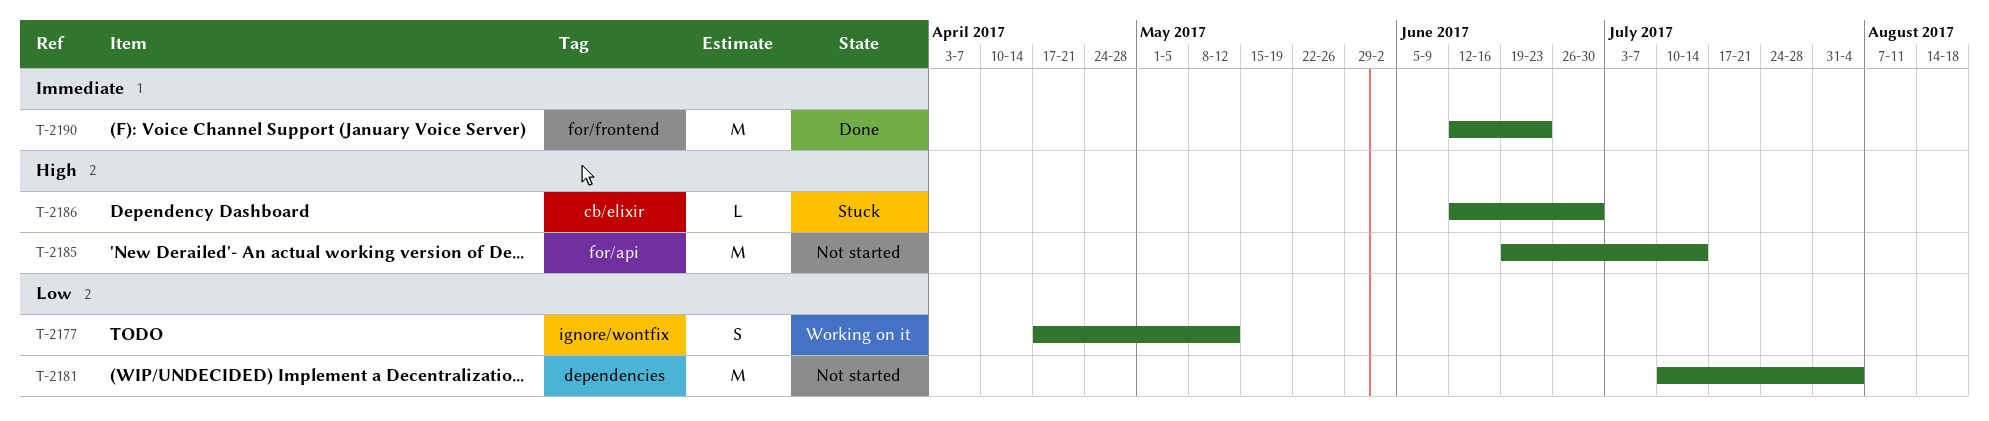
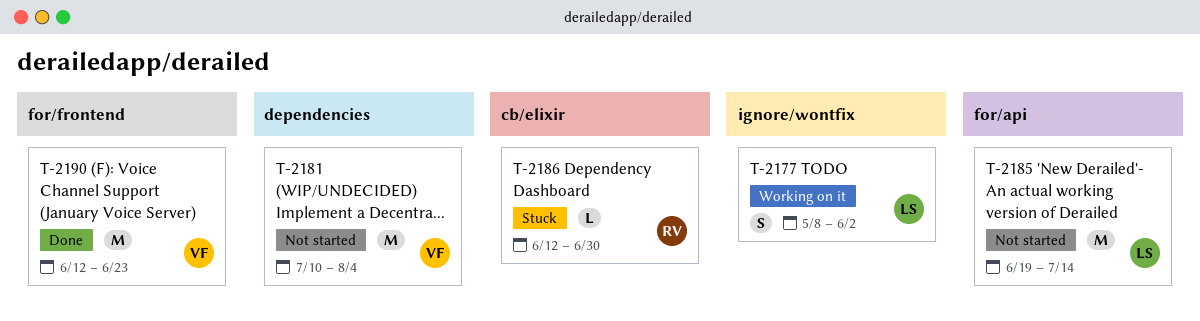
T-2177, start: Apr 17 -> May 8
T-2177, due: May 12 -> Jun 2

